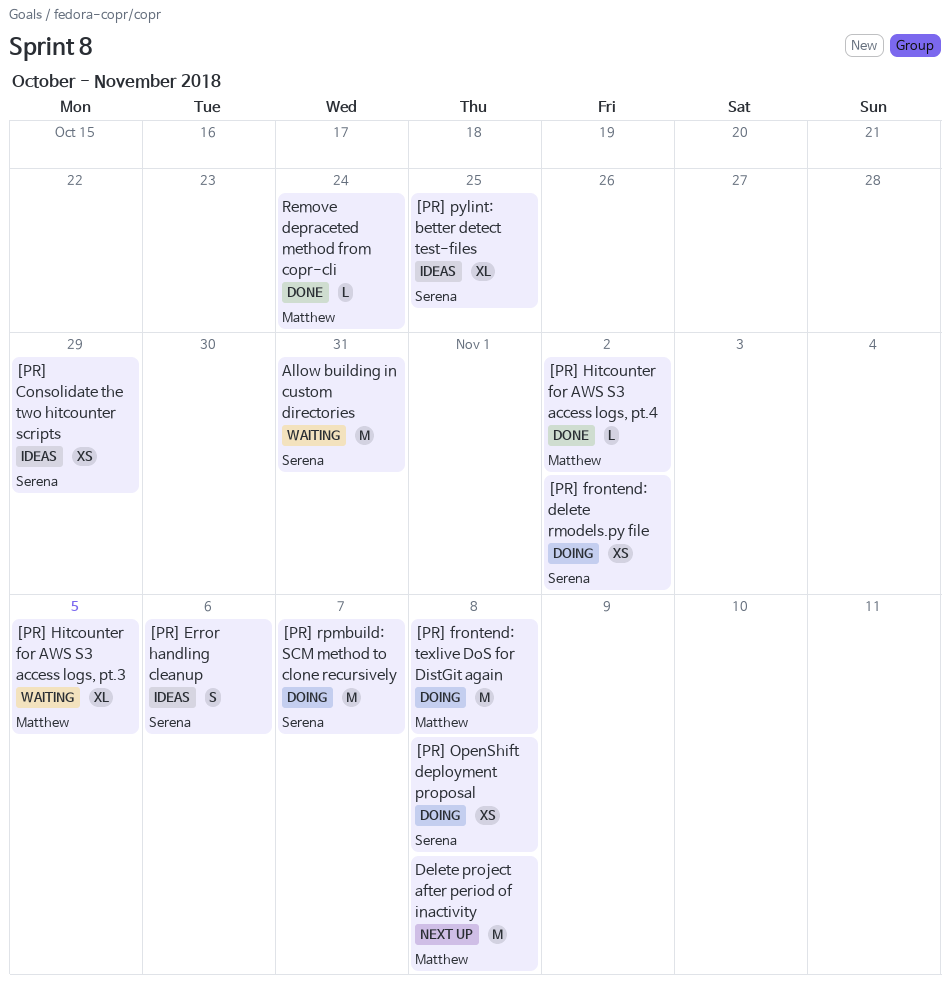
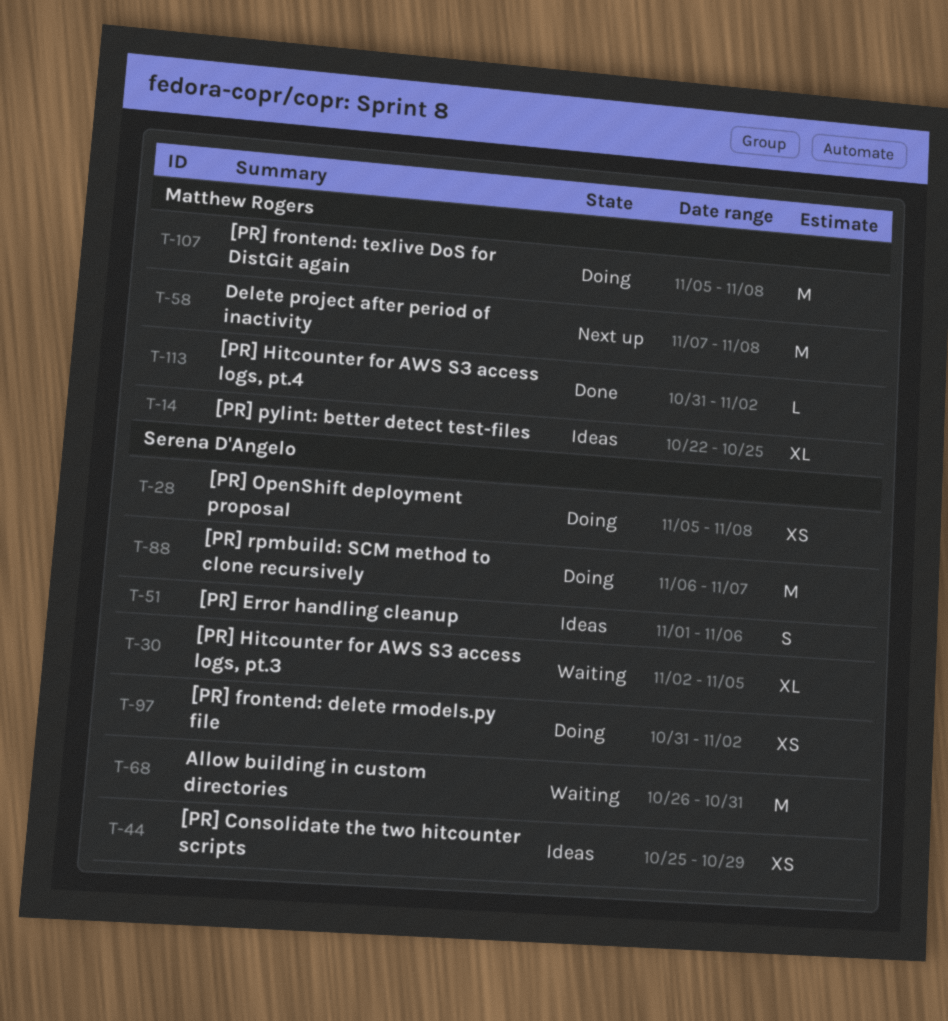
[PR] Hitcounter for AWS S3 access logs, pt.3, owner: Matthew Rogers -> Serena D'Angelo
[PR] pylint: better detect test-files, owner: Serena D'Angelo -> Matthew Rogers
Remove depraceted method from copr-cli: present -> none

